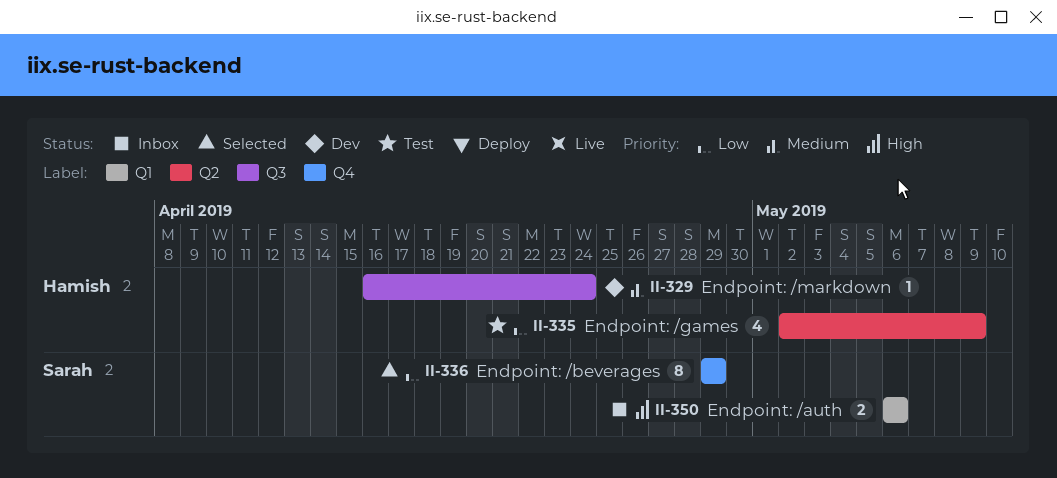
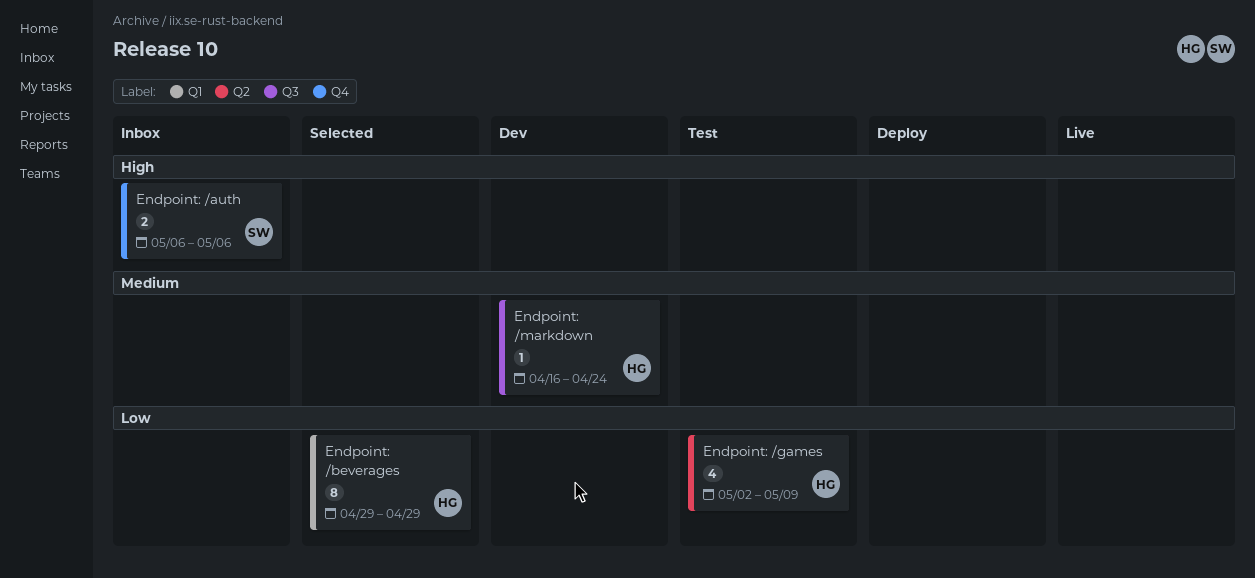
Endpoint: /auth, label: Q1 -> Q4
Endpoint: /beverages, owner: Sarah -> Hamish
Endpoint: /beverages, label: Q4 -> Q1

